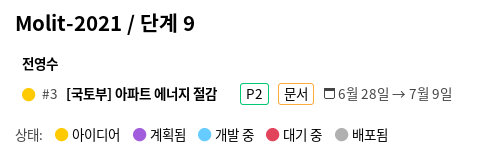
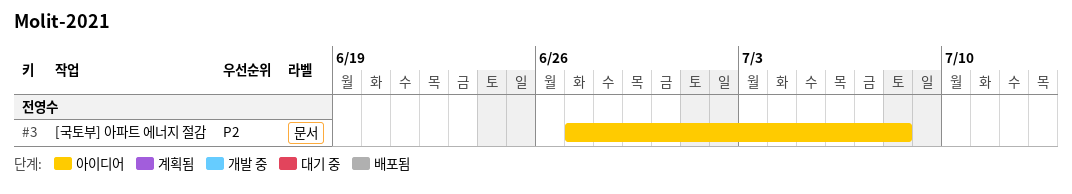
#3, start: Jun 28 -> Jun 27
#3, due: Jul 9 -> Jul 8

